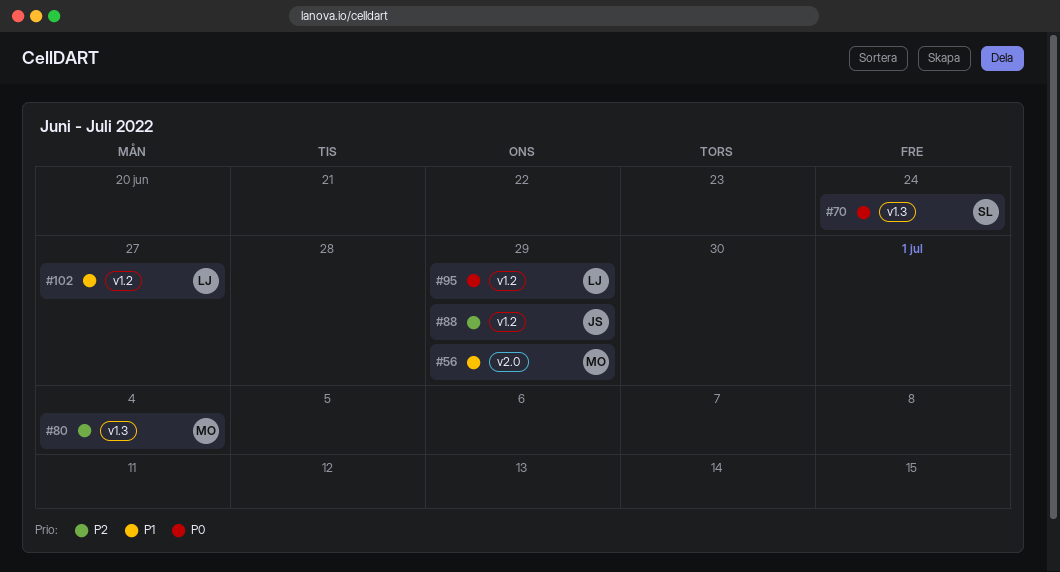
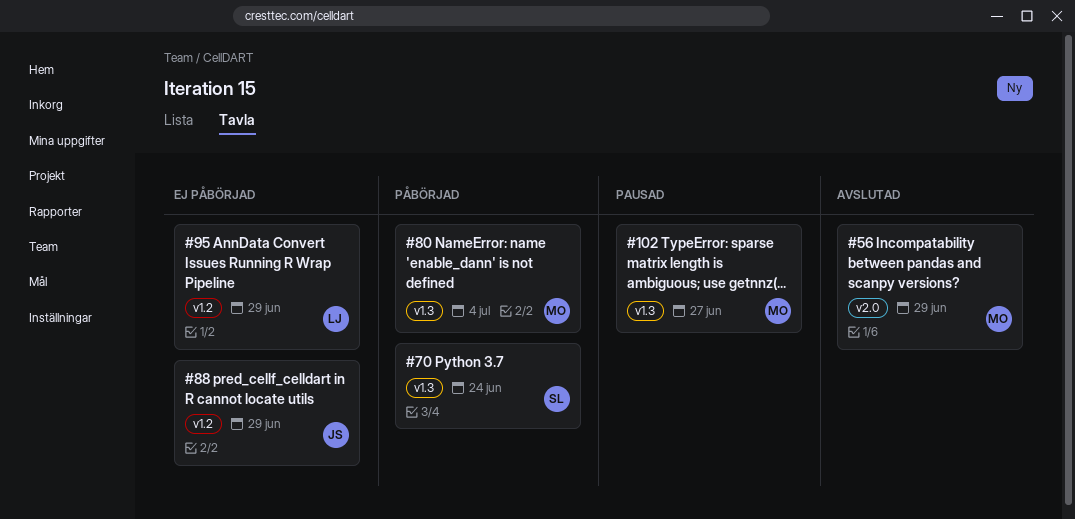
#102, owner: LJ -> MO
#102, label: v1.2 -> v1.3

